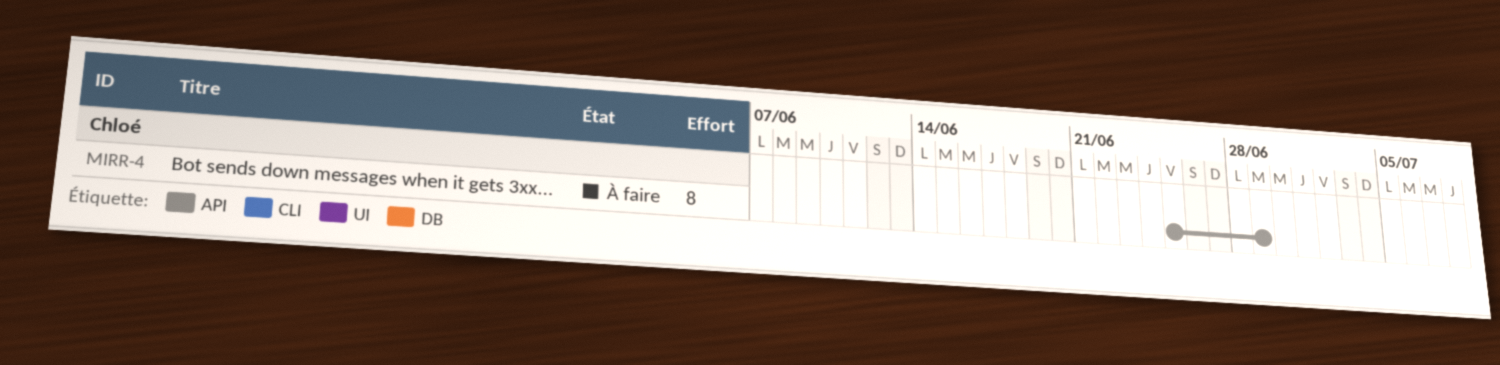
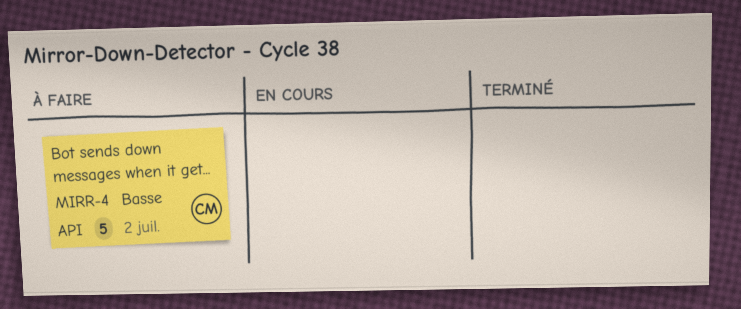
MIRR-4, estimate: 8 -> 5
MIRR-4, due: Jun 29 -> Jul 2

